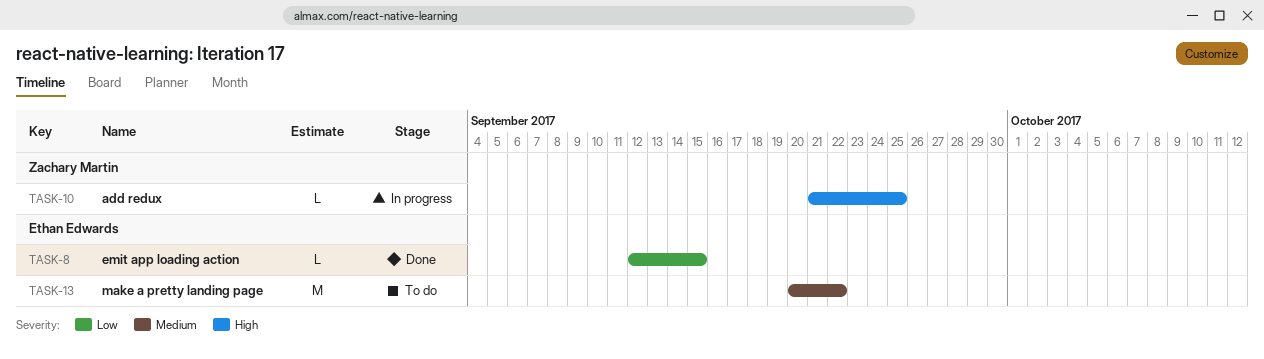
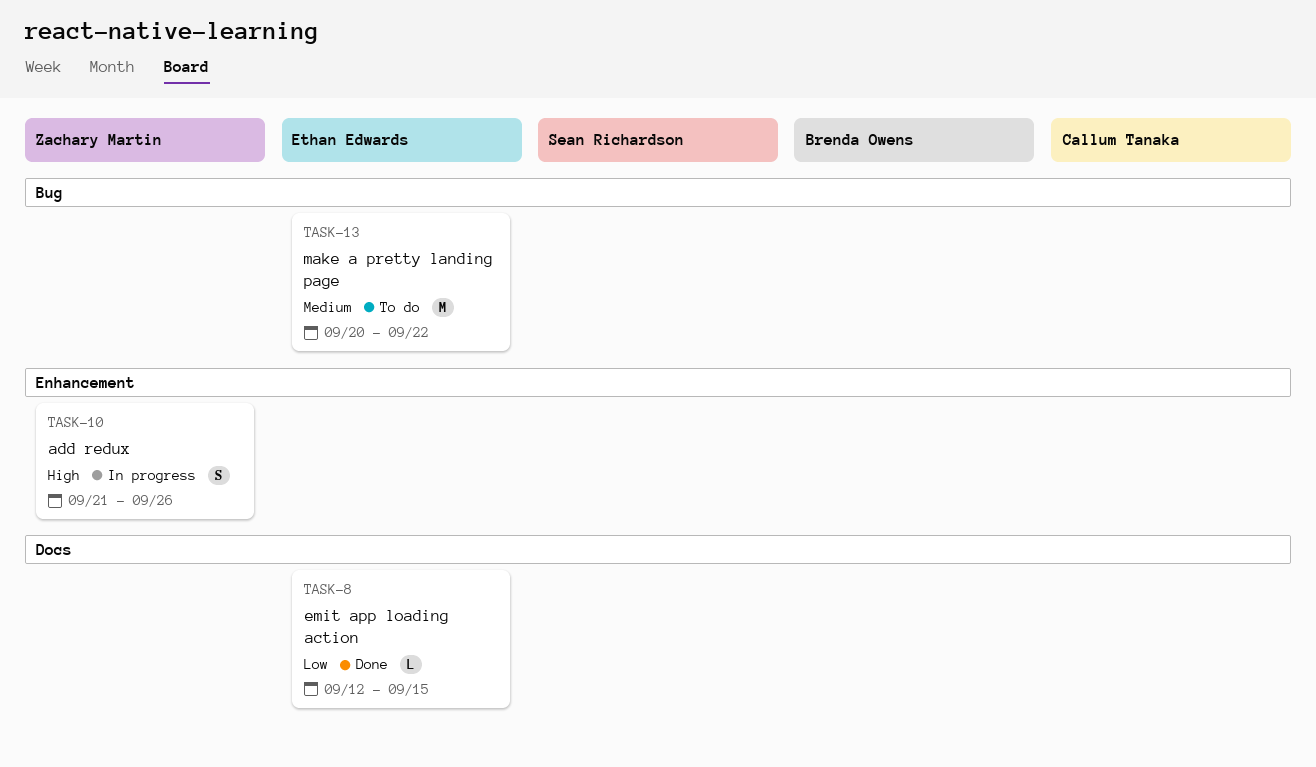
TASK-10, estimate: L -> S
TASK-10, due: Sep 25 -> Sep 26

